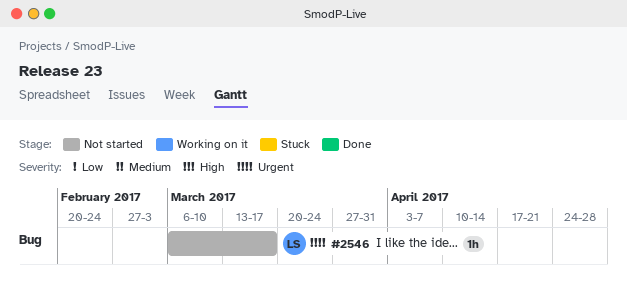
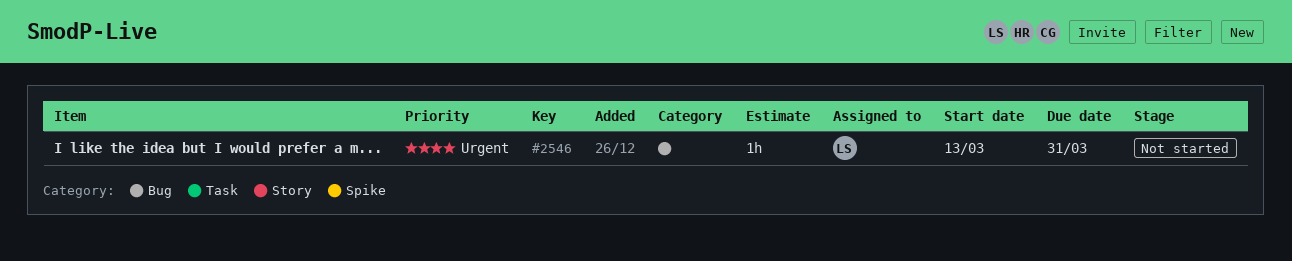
#2546, start: Mar 6 -> Mar 13
#2546, due: Mar 17 -> Mar 31

